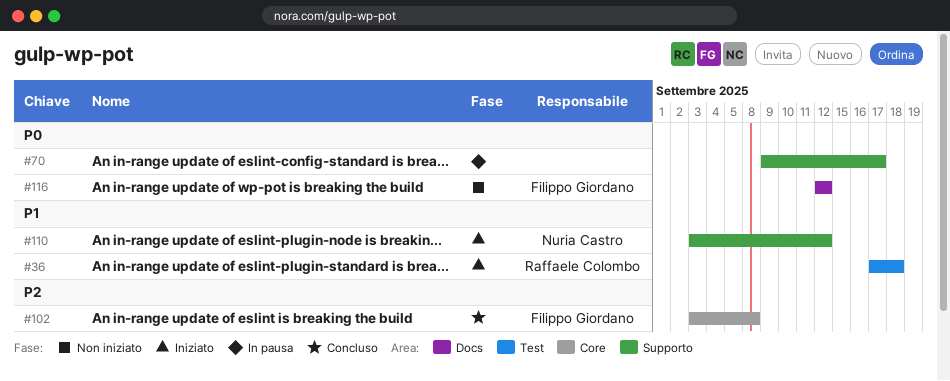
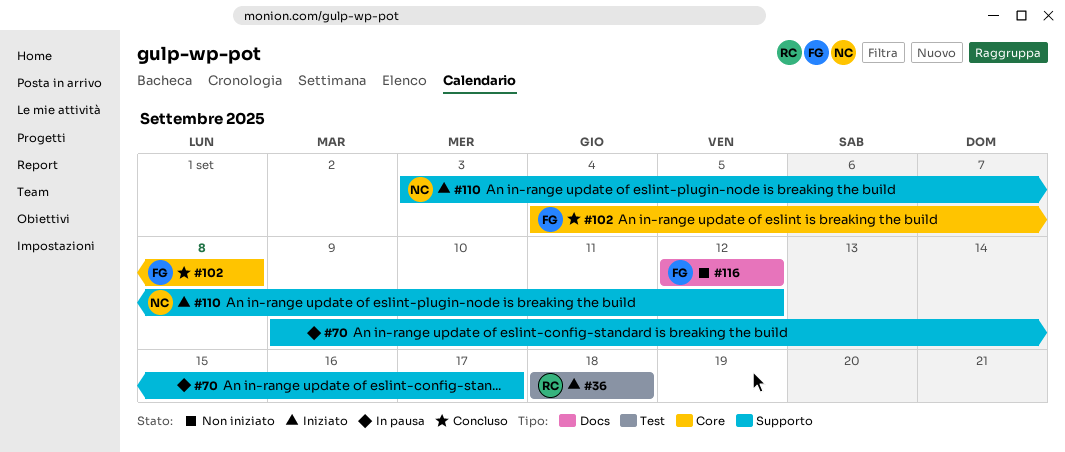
#36, start: Sep 17 -> Sep 18
#102, start: Sep 3 -> Sep 4

